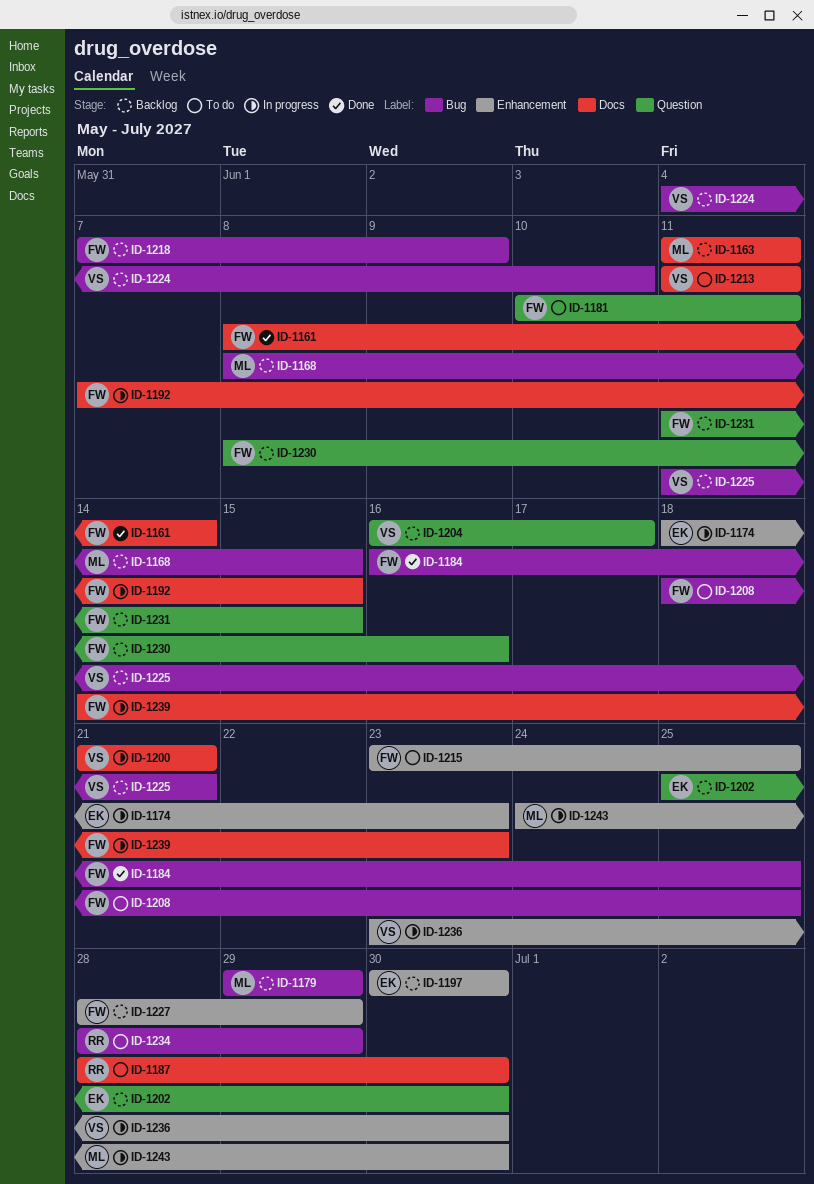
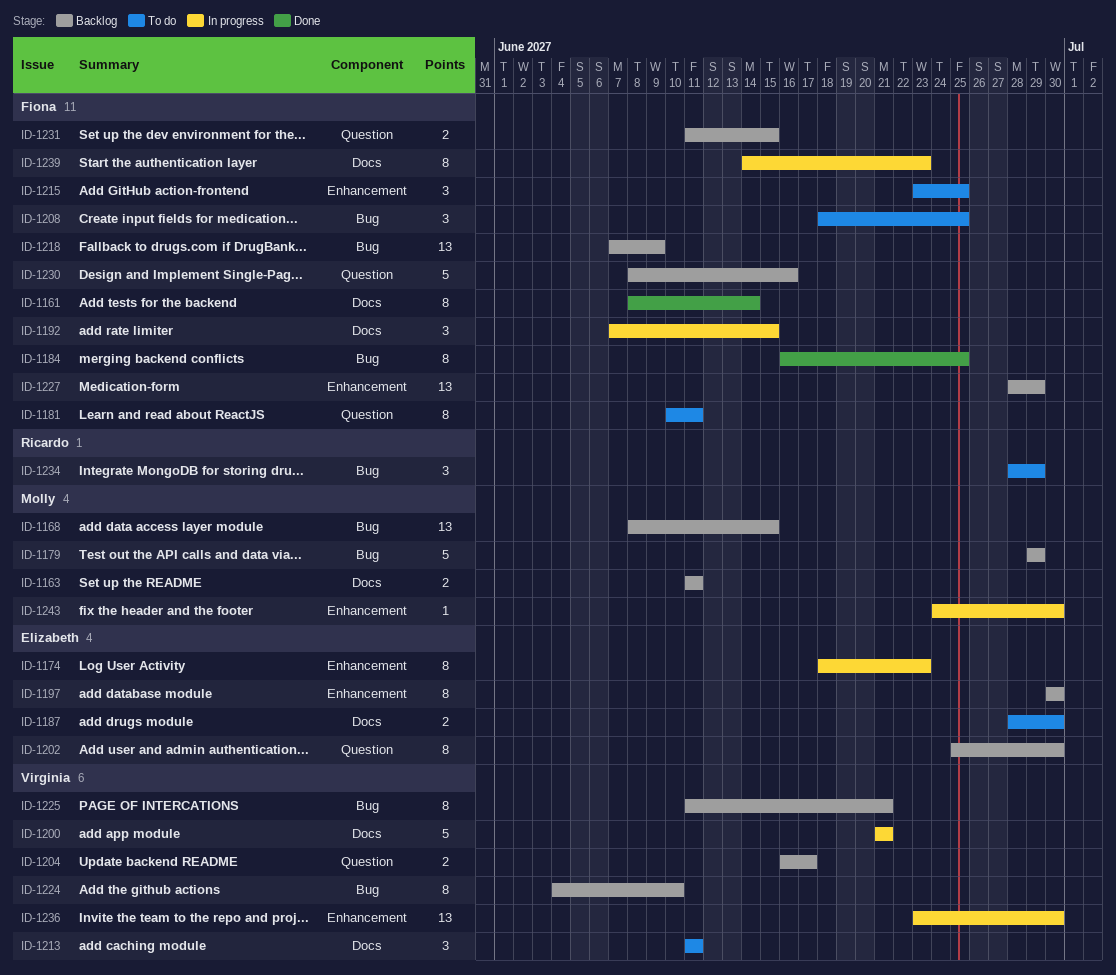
ID-1187, owner: Ricardo -> Elizabeth

